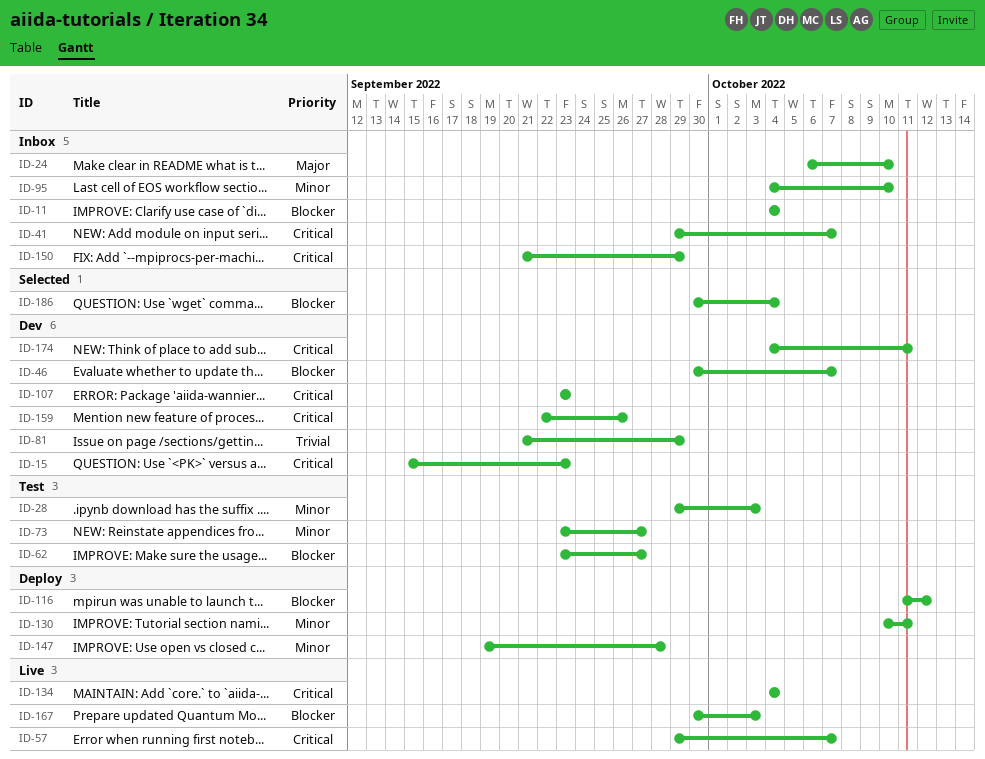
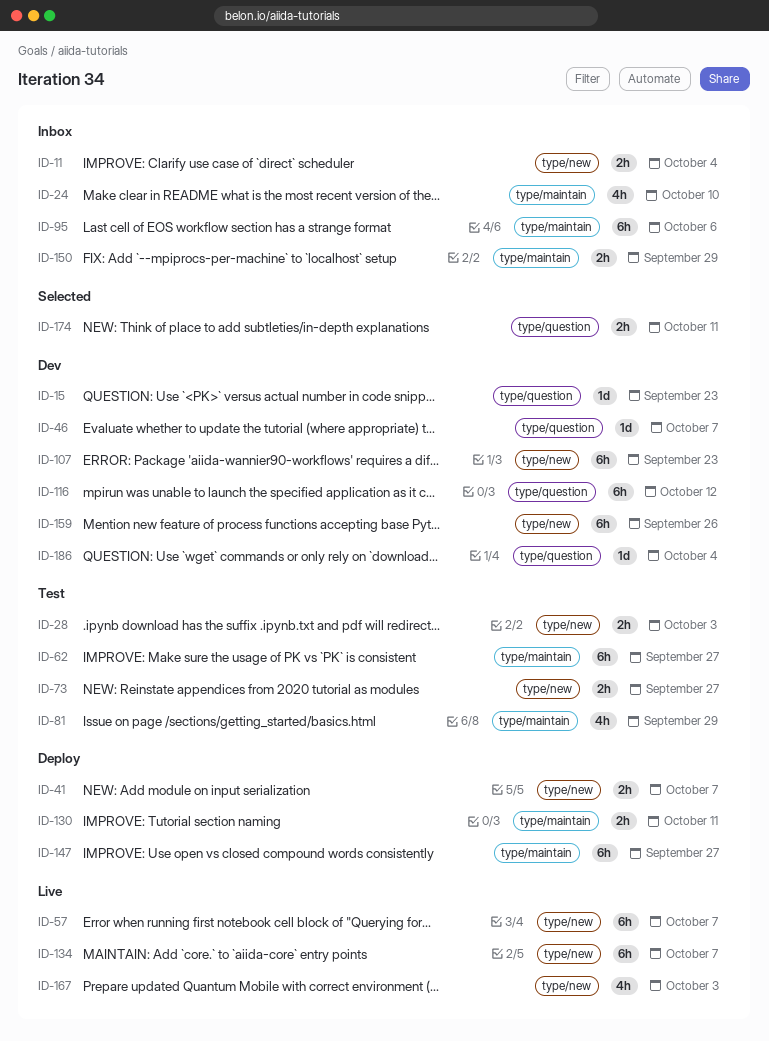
ID-41, status: Inbox -> Deploy
ID-81, status: Dev -> Test
ID-95, due: Oct 10 -> Oct 6
ID-116, status: Deploy -> Dev
ID-134, due: Oct 4 -> Oct 7
ID-147, due: Sep 28 -> Sep 27
ID-174, status: Dev -> Selected
ID-186, status: Selected -> Dev

